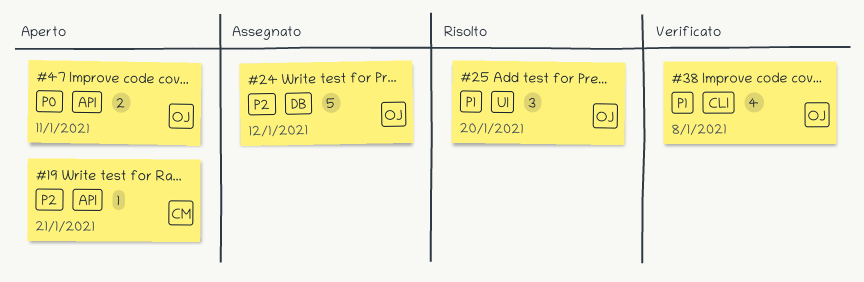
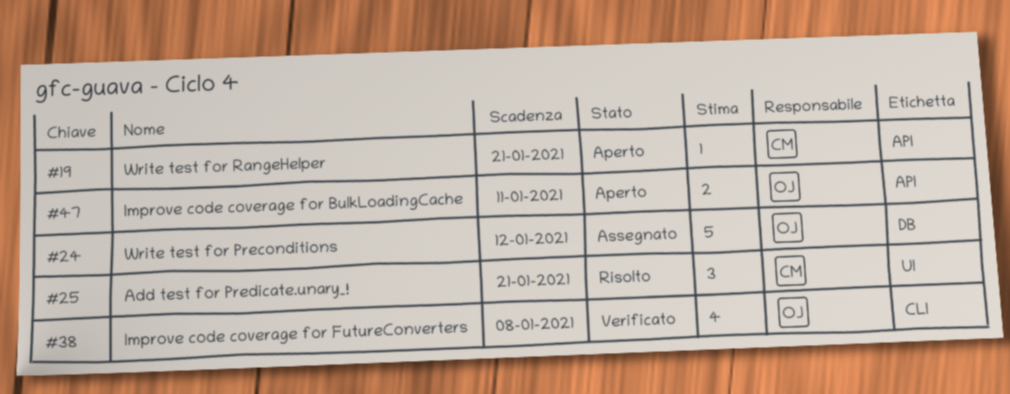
#25, owner: OJ -> CM
#25, due: Jan 20 -> Jan 21

